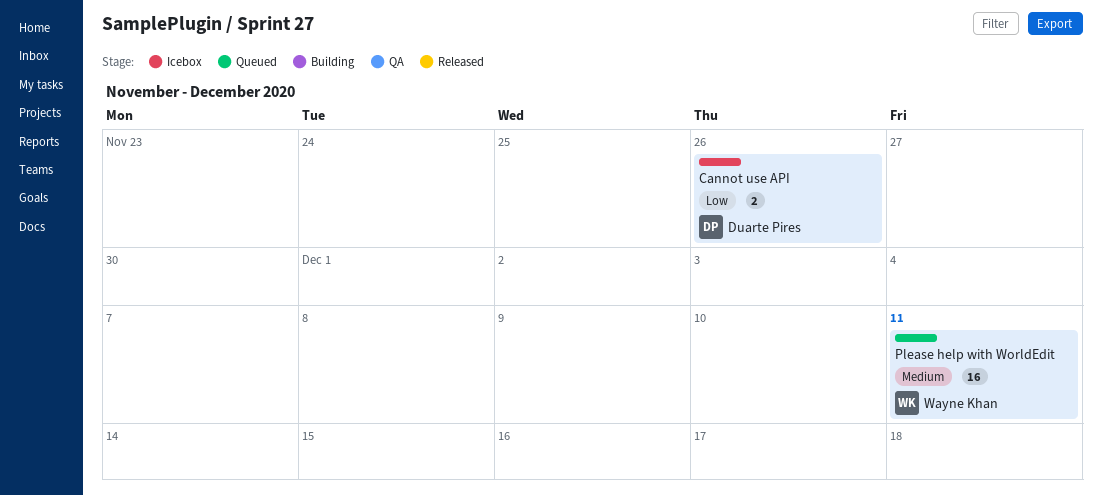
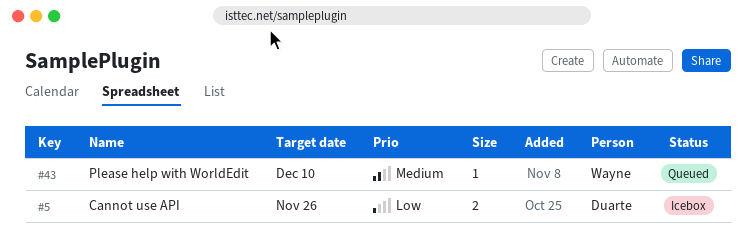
Please help with WorldEdit, estimate: 16 -> 1
Please help with WorldEdit, due: Dec 11 -> Dec 10

